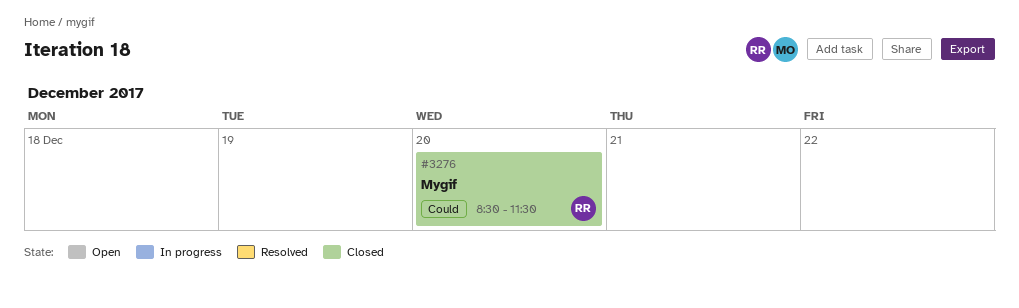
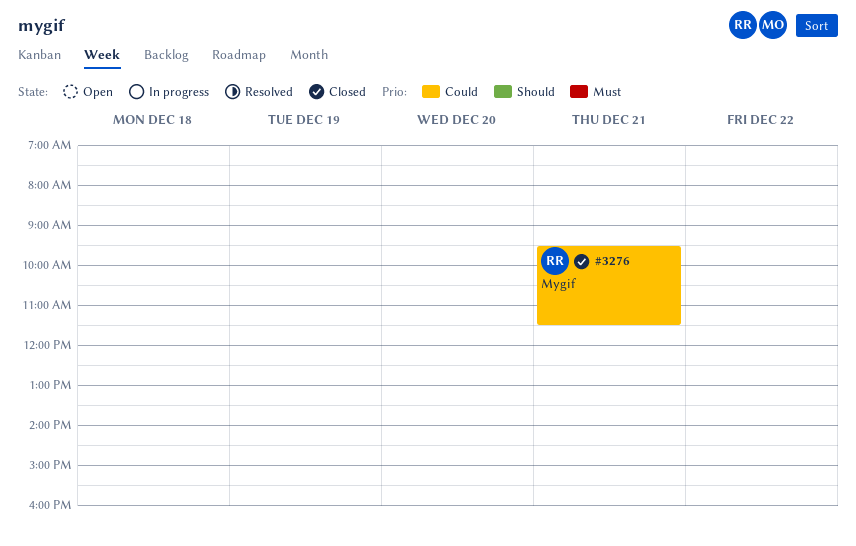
#3276, day: Dec 20 -> Dec 21
#3276, begins: 08:30 -> 09:30

